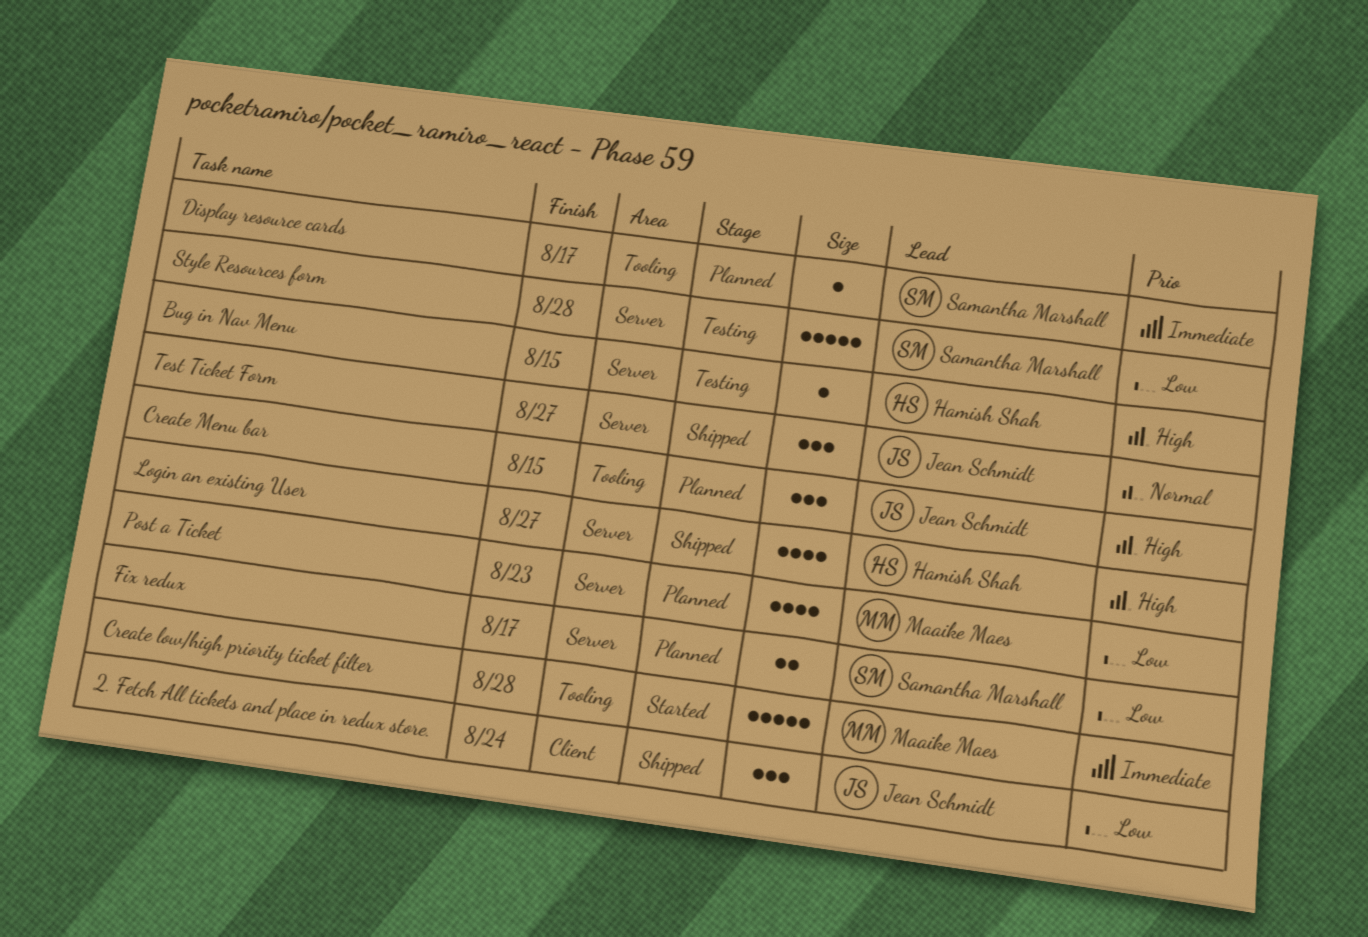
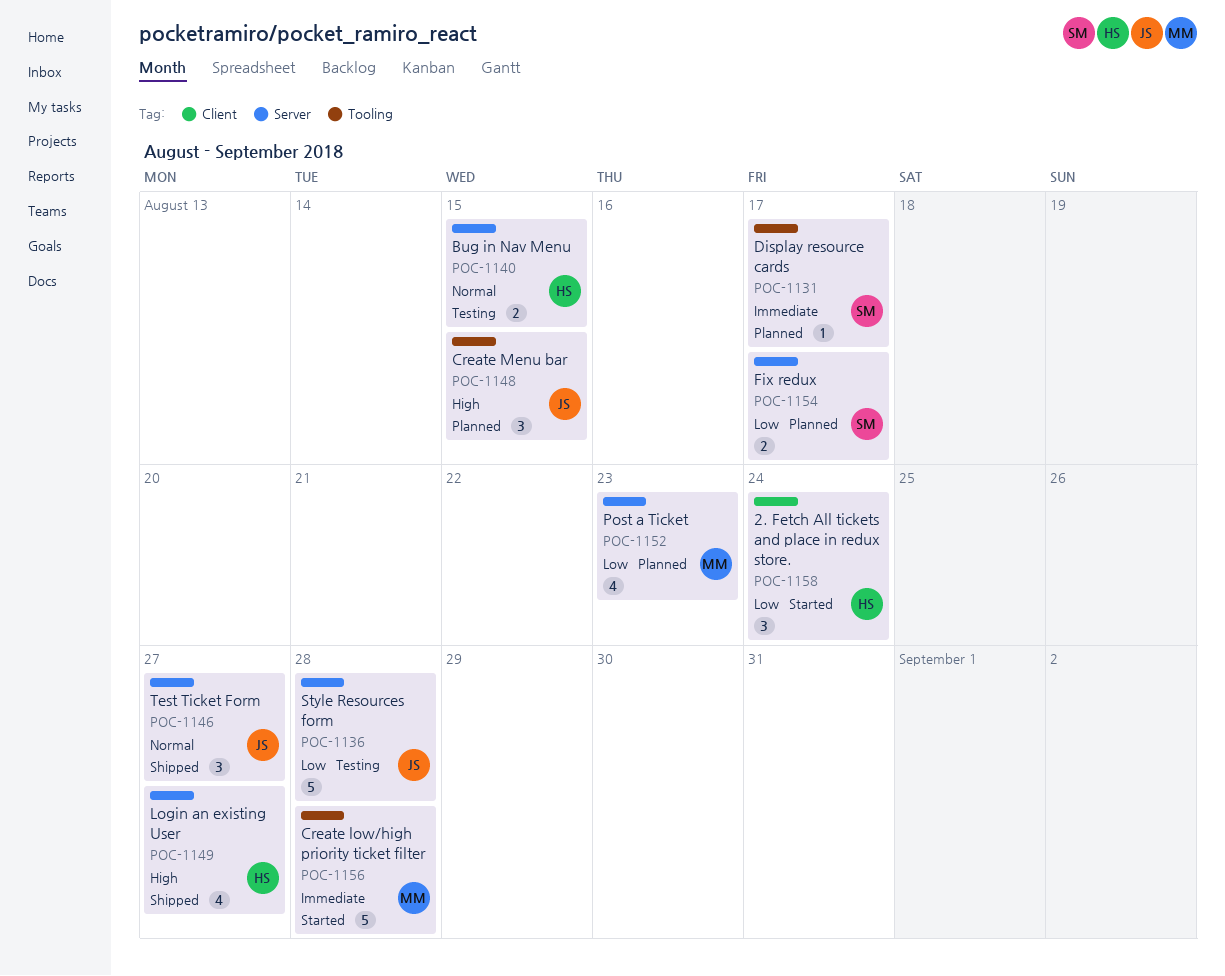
2. Fetch All tickets and place in redux store., status: Shipped -> Started
2. Fetch All tickets and place in redux store., owner: Jean Schmidt -> Hamish Shah
Bug in Nav Menu, priority: High -> Normal
Bug in Nav Menu, estimate: 1 -> 2
Style Resources form, owner: Samantha Marshall -> Jean Schmidt

